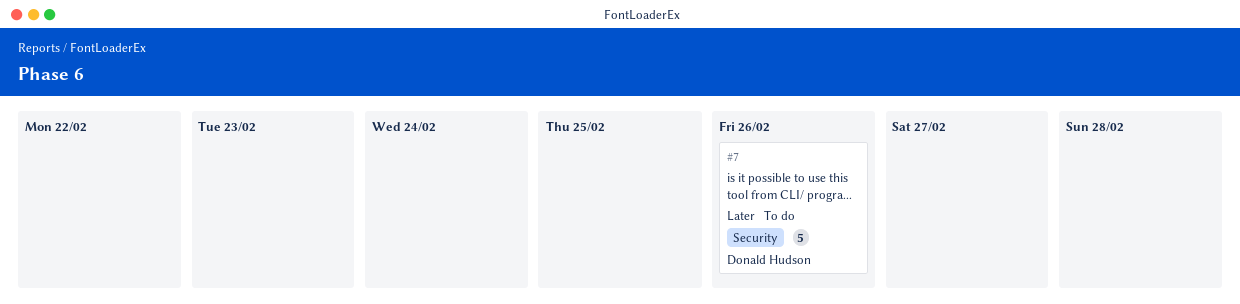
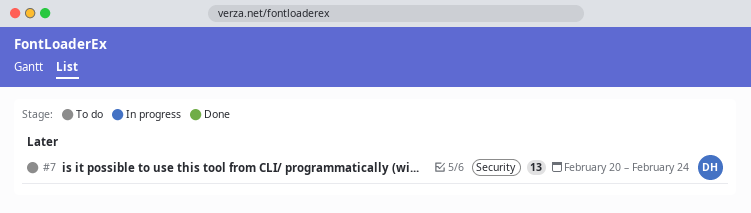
#7, estimate: 5 -> 13
#7, due: Feb 26 -> Feb 24

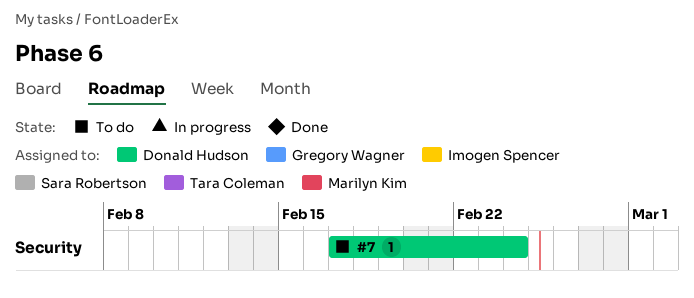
#7, estimate: 13 -> 1
#7, start: Feb 20 -> Feb 17

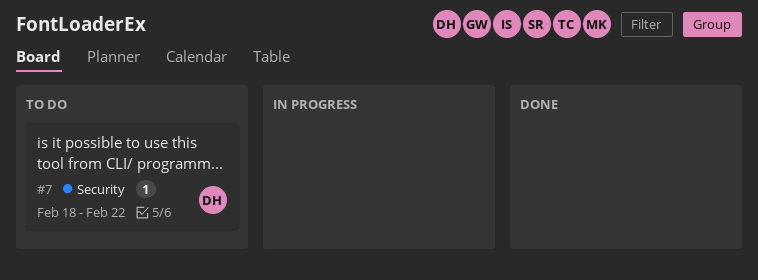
#7, start: Feb 17 -> Feb 18
#7, due: Feb 24 -> Feb 22

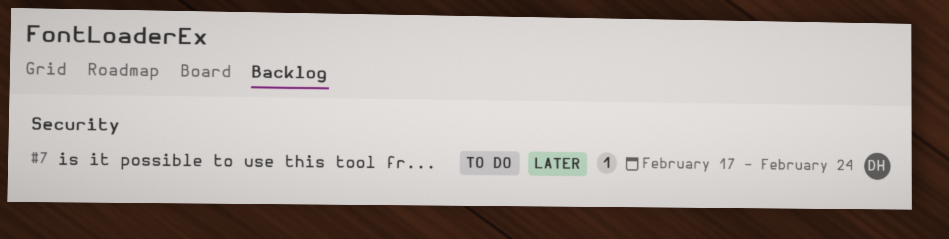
#7, start: Feb 18 -> Feb 17
#7, due: Feb 22 -> Feb 24

